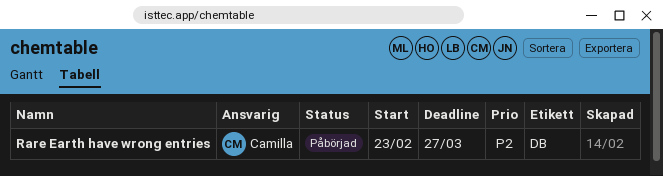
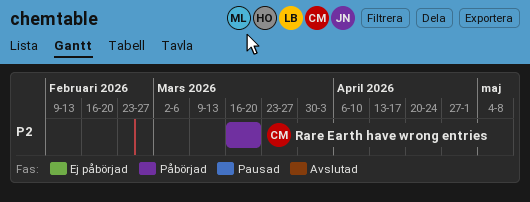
Rare Earth have wrong entries, start: Feb 23 -> Mar 16
Rare Earth have wrong entries, due: Mar 27 -> Mar 20

